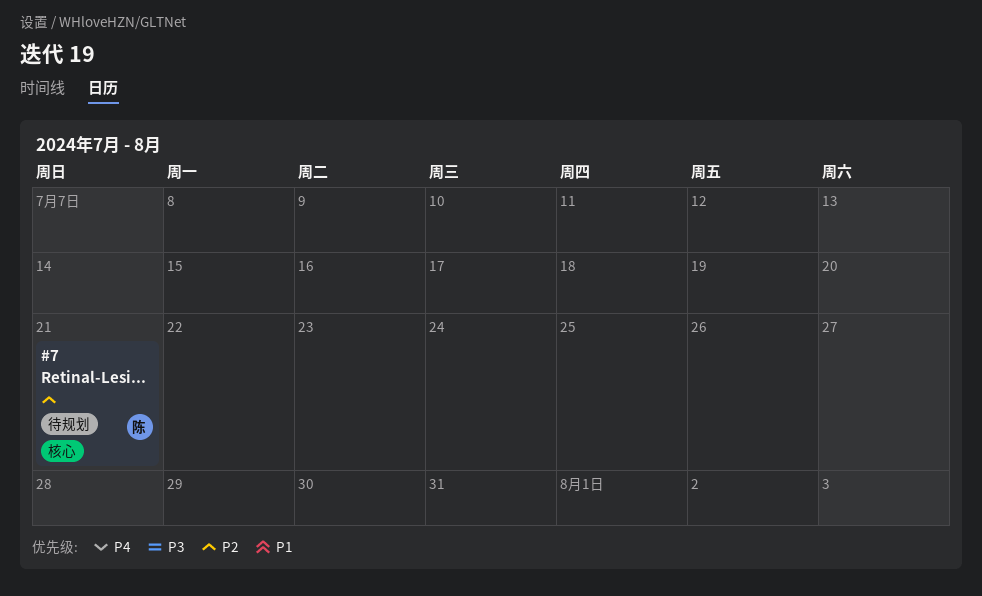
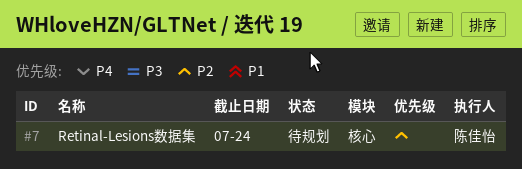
#7, due: Jul 21 -> Jul 24

